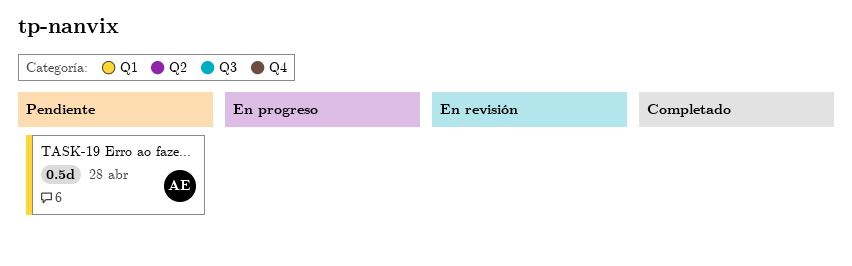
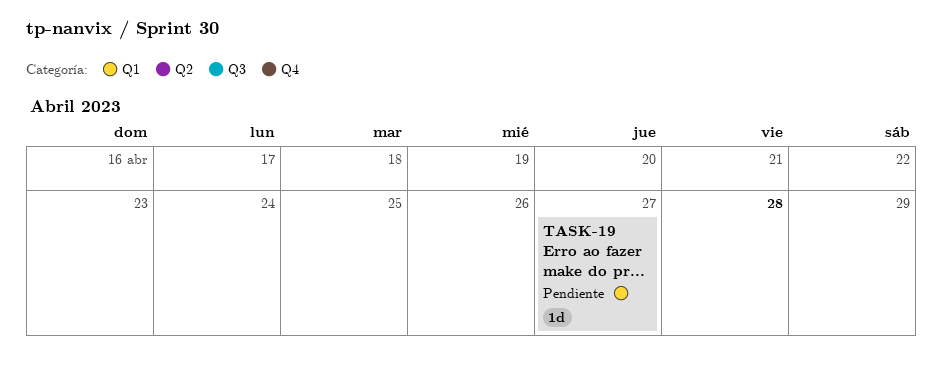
TASK-19, estimate: 0.5d -> 1d
TASK-19, due: Apr 28 -> Apr 27

